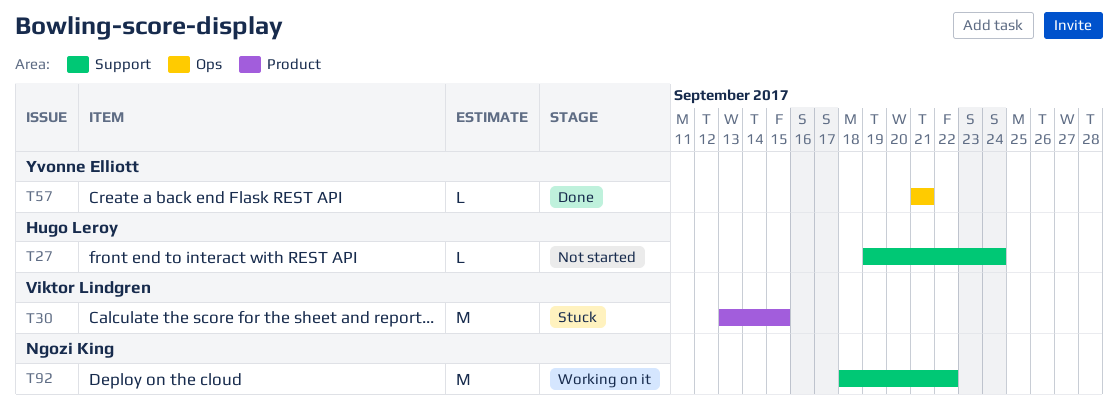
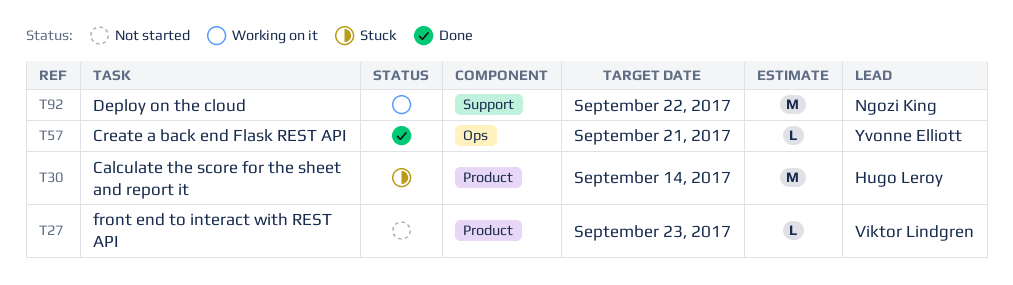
T27, owner: Hugo Leroy -> Viktor Lindgren
T27, label: Support -> Product
T27, due: Sep 24 -> Sep 23
T30, owner: Viktor Lindgren -> Hugo Leroy
T30, due: Sep 15 -> Sep 14

